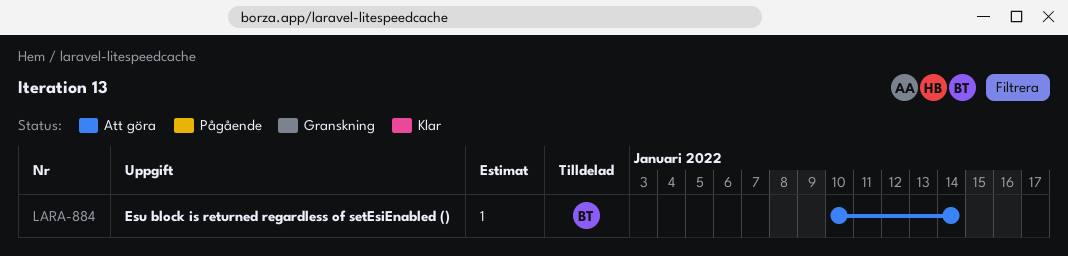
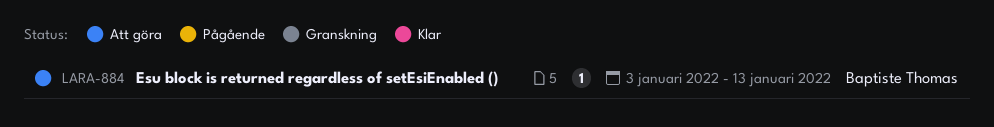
LARA-884, start: Jan 10 -> Jan 3
LARA-884, due: Jan 14 -> Jan 13

